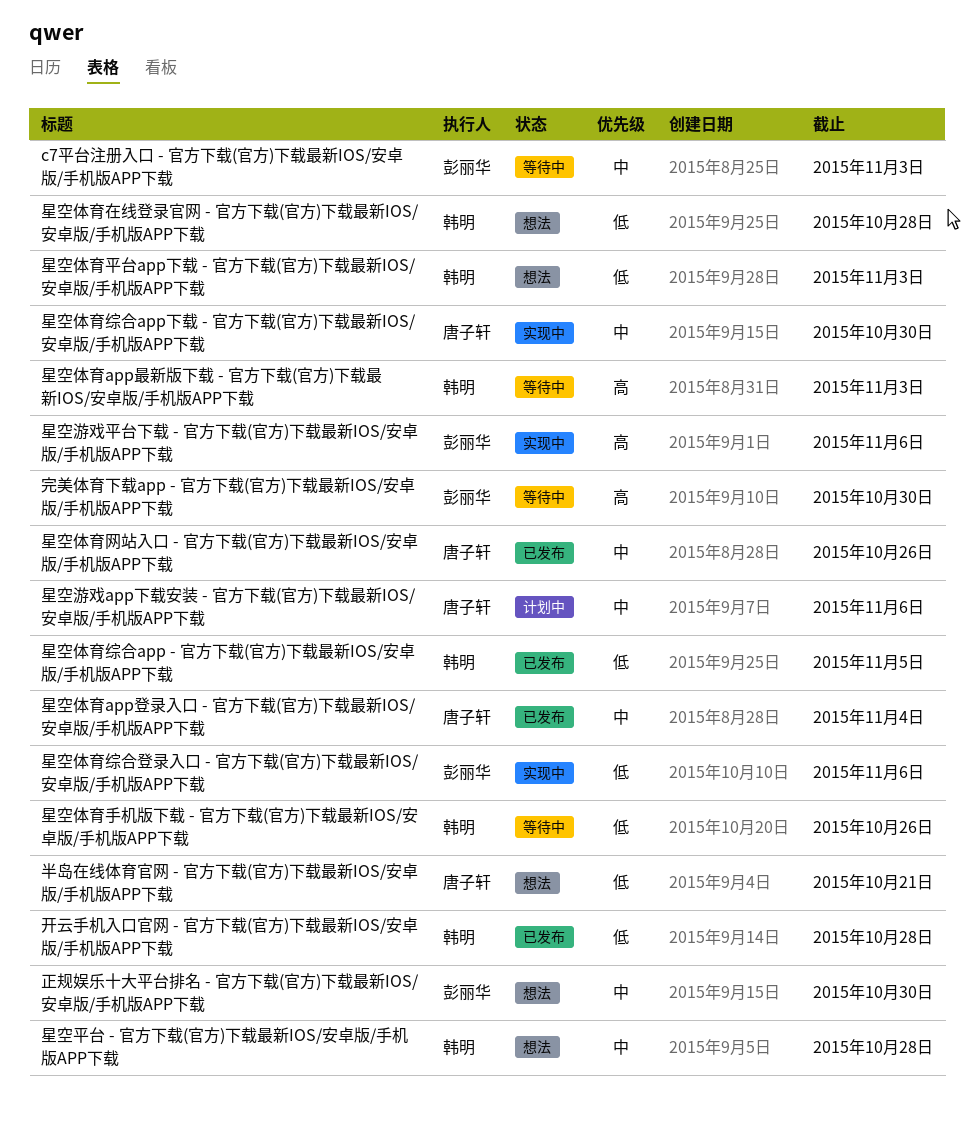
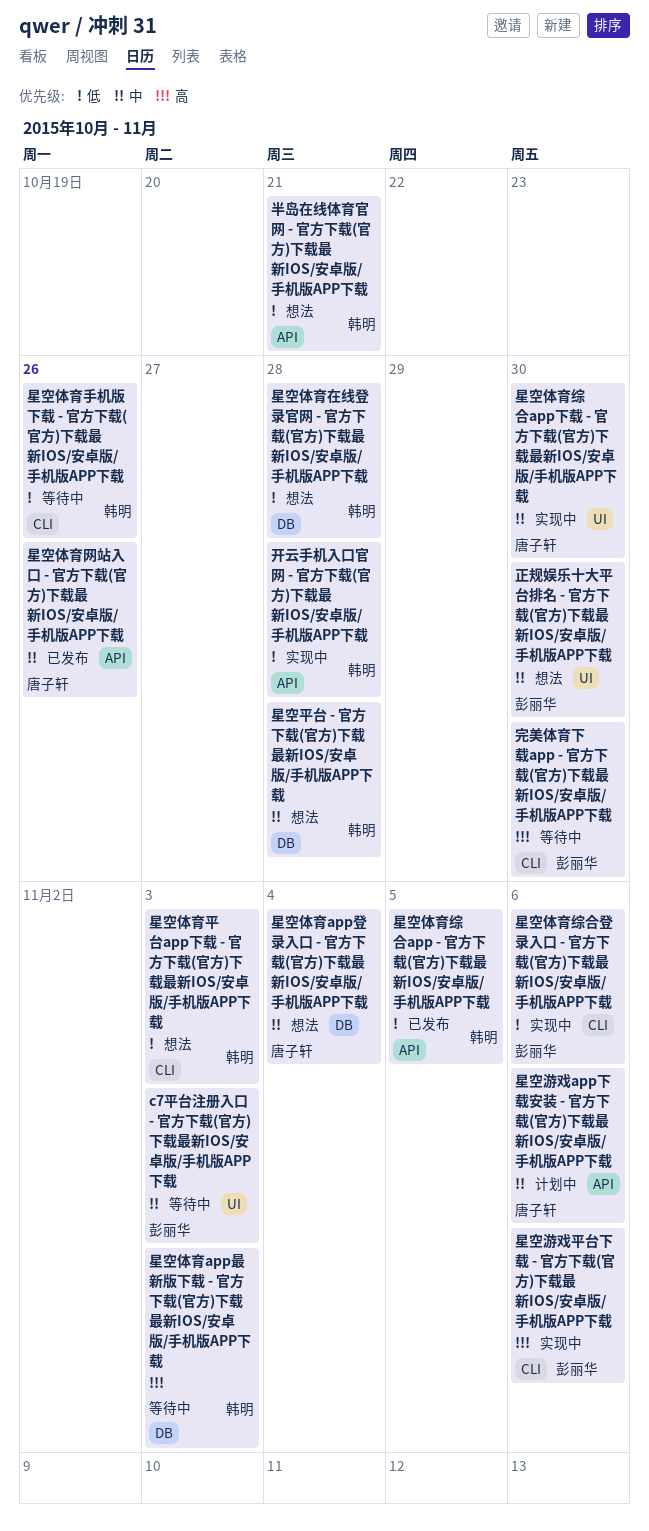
半岛在线体育官网 - 官方下载(官方)下载最新IOS/安卓版/手机版APP下载, owner: 唐子轩 -> 韩明
开云手机入口官网 - 官方下载(官方)下载最新IOS/安卓版/手机版APP下载, status: 已发布 -> 实现中
星空体育app登录入口 - 官方下载(官方)下载最新IOS/安卓版/手机版APP下载, status: 已发布 -> 想法

